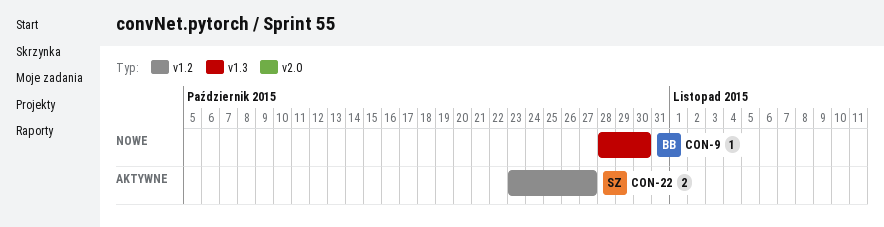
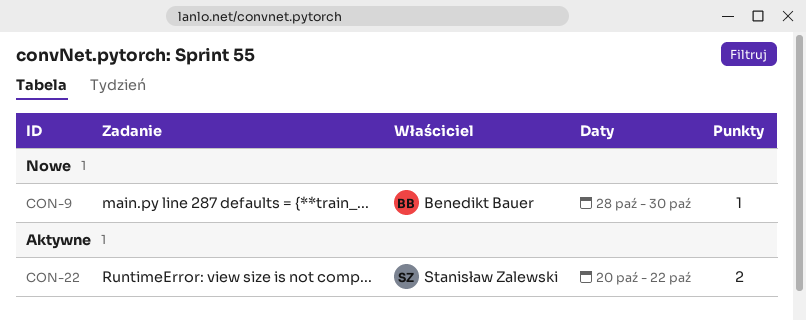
CON-22, start: Oct 23 -> Oct 20
CON-22, due: Oct 27 -> Oct 22

